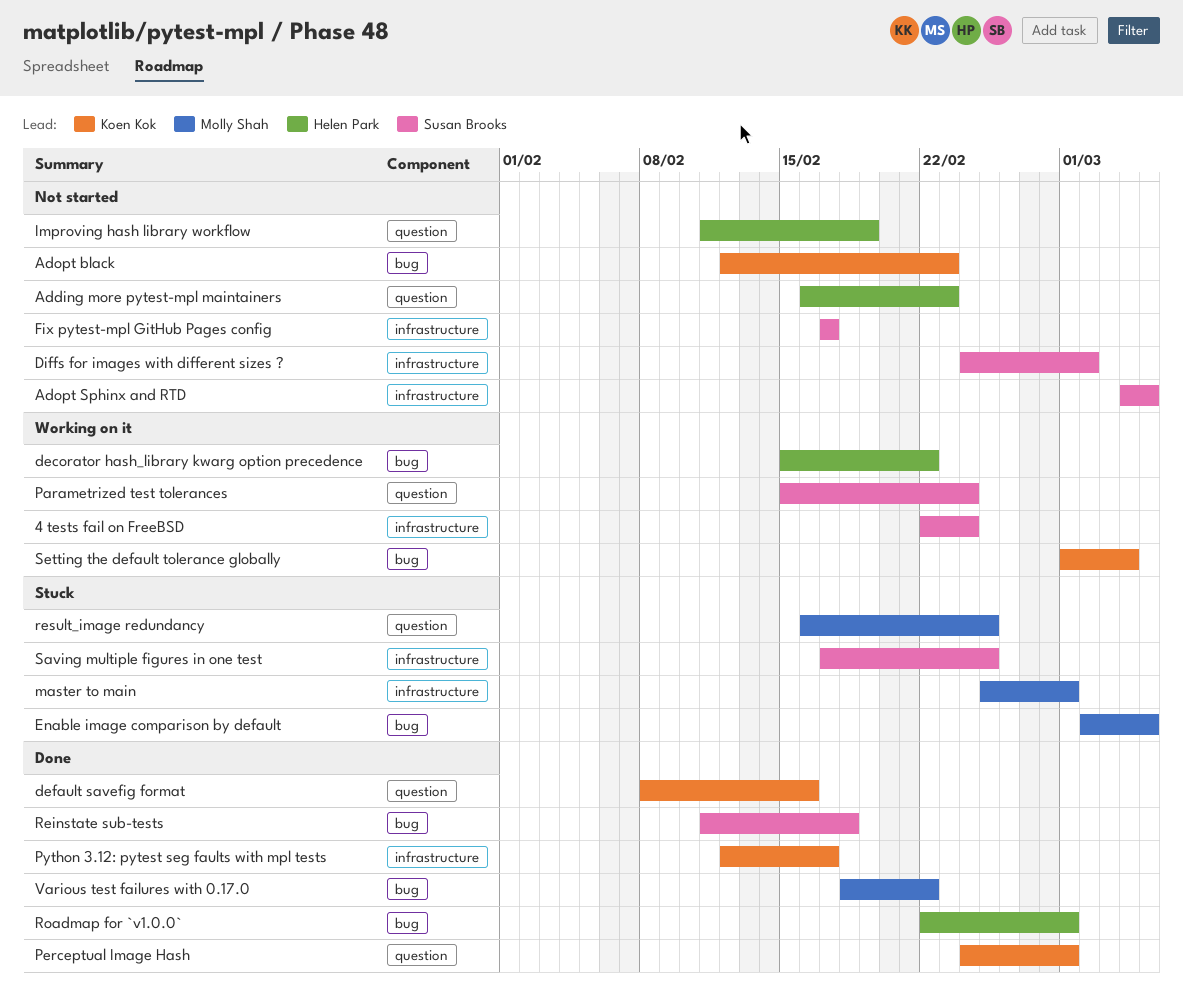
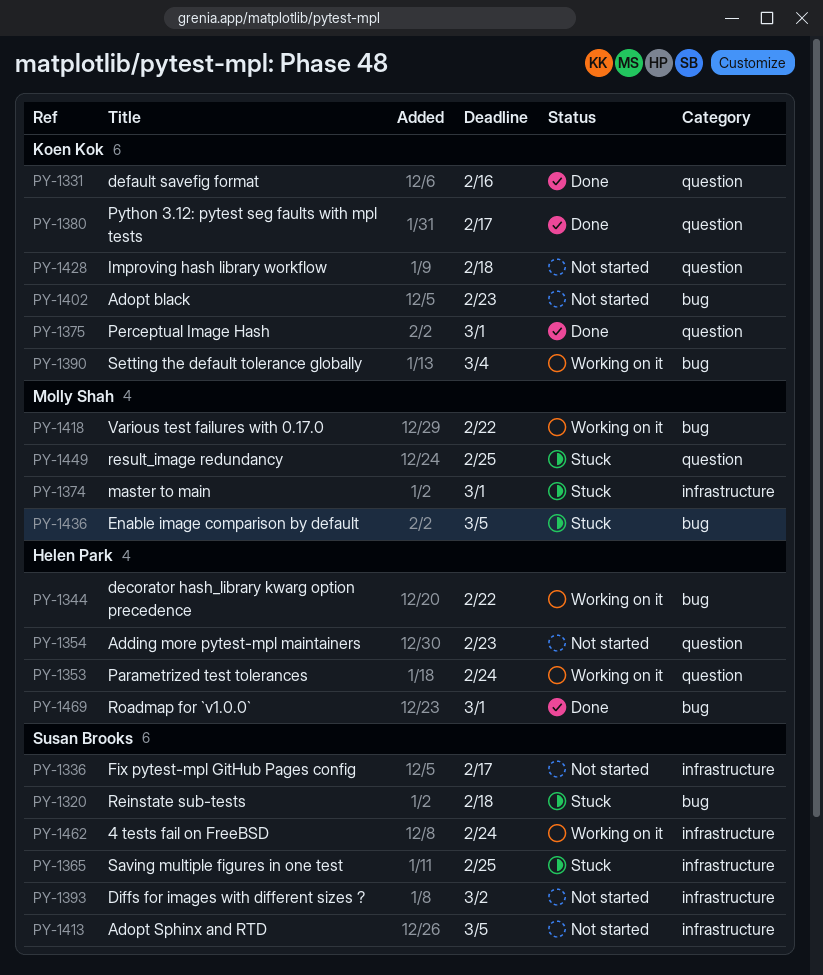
Improving hash library workflow, owner: Helen Park -> Koen Kok
Improving hash library workflow, due: Feb 19 -> Feb 18
Parametrized test tolerances, owner: Susan Brooks -> Helen Park
Python 3.12: pytest seg faults with mpl tests, label: infrastructure -> question
Reinstate sub-tests, status: Done -> Stuck
Various test failures with 0.17.0, status: Done -> Working on it

